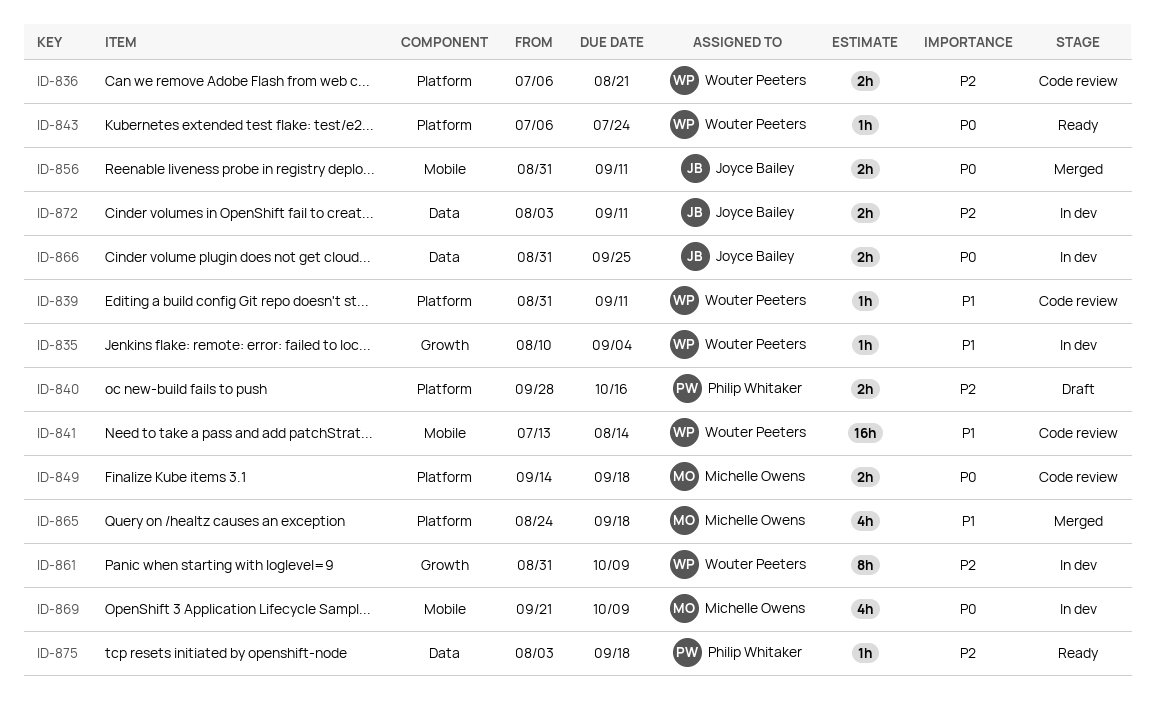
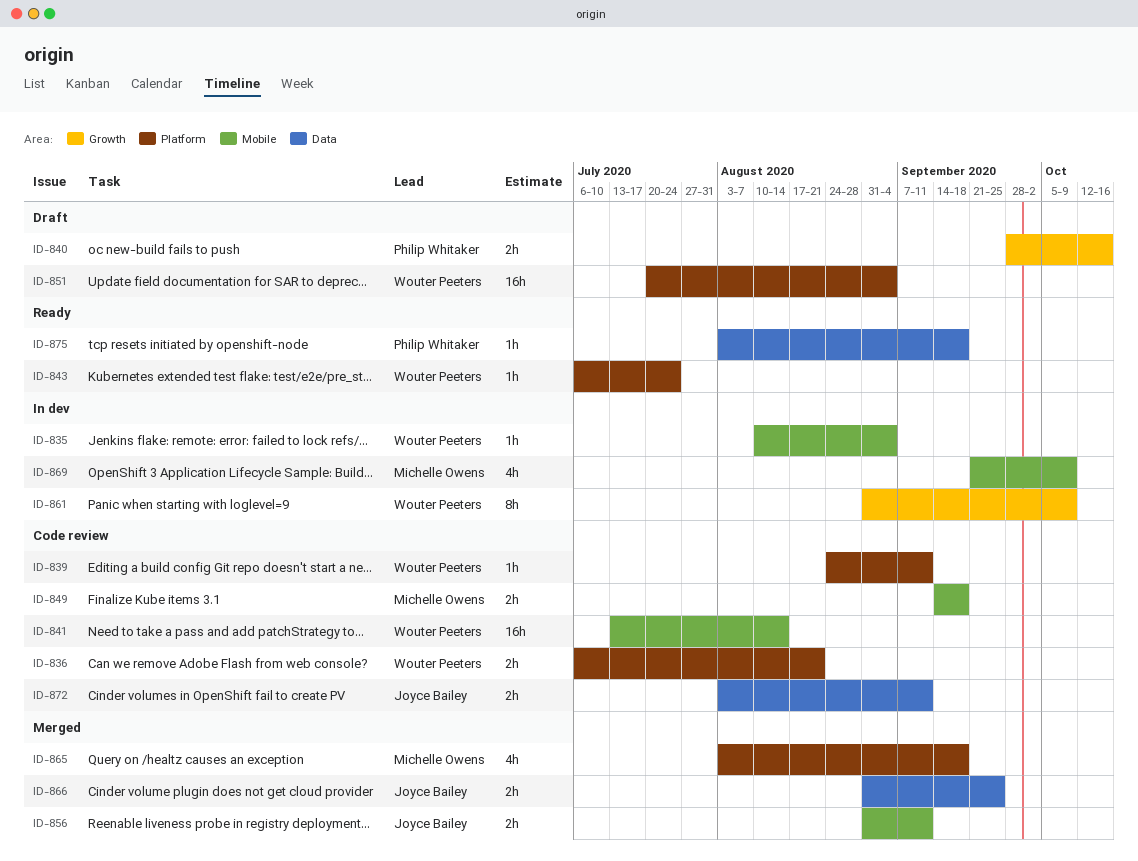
ID-835, label: Growth -> Mobile
ID-839, start: Aug 31 -> Aug 24
ID-840, label: Platform -> Growth
ID-849, label: Platform -> Mobile
ID-851: none -> present
ID-865, start: Aug 24 -> Aug 3
ID-866, status: In dev -> Merged
ID-872, status: In dev -> Code review

